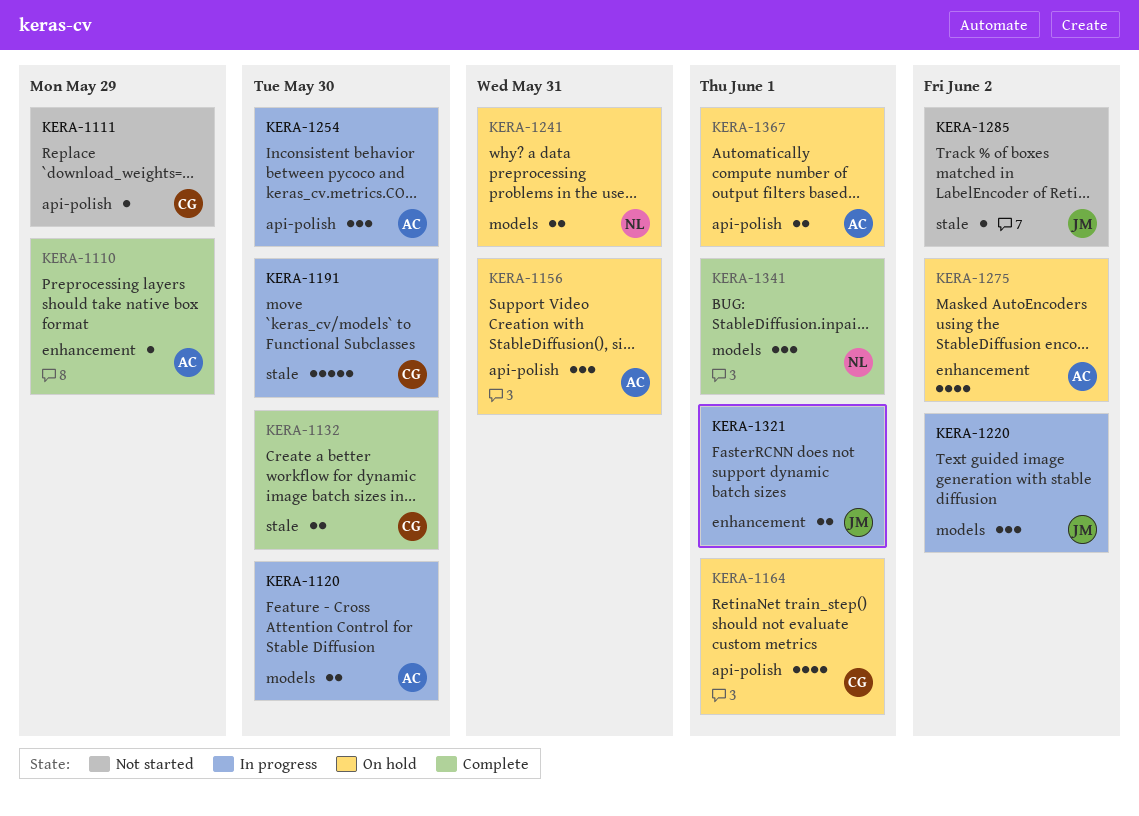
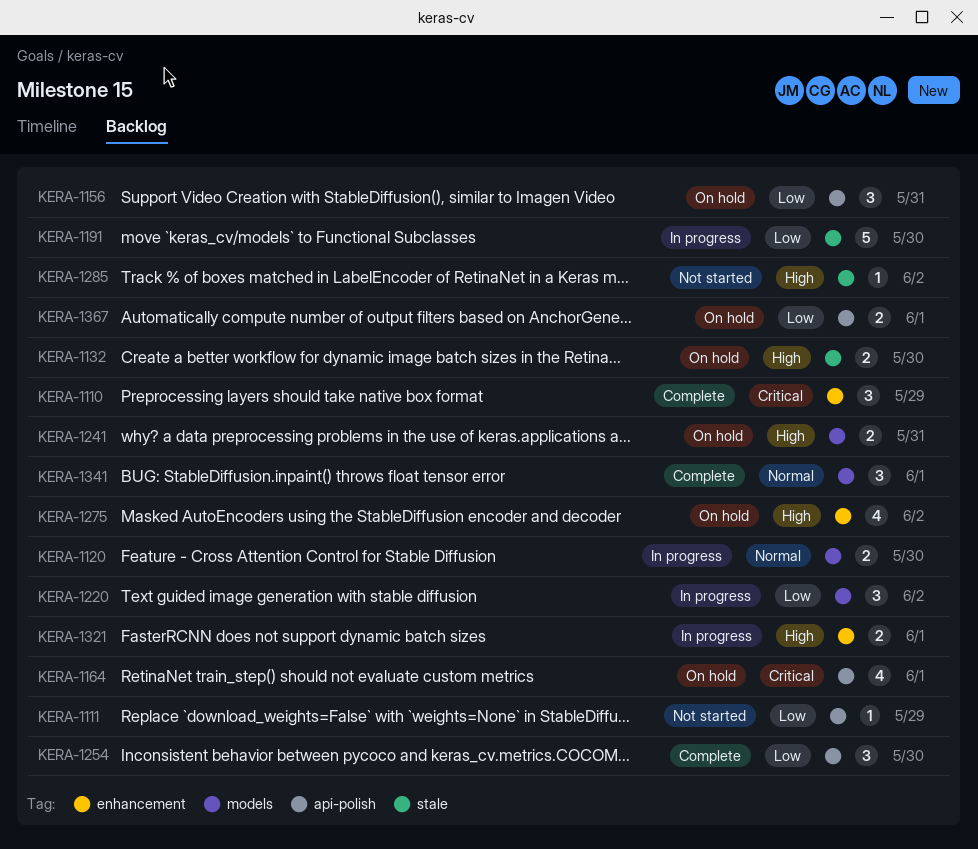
KERA-1110, estimate: 1 -> 3
KERA-1132, status: Complete -> On hold
KERA-1254, status: In progress -> Complete

